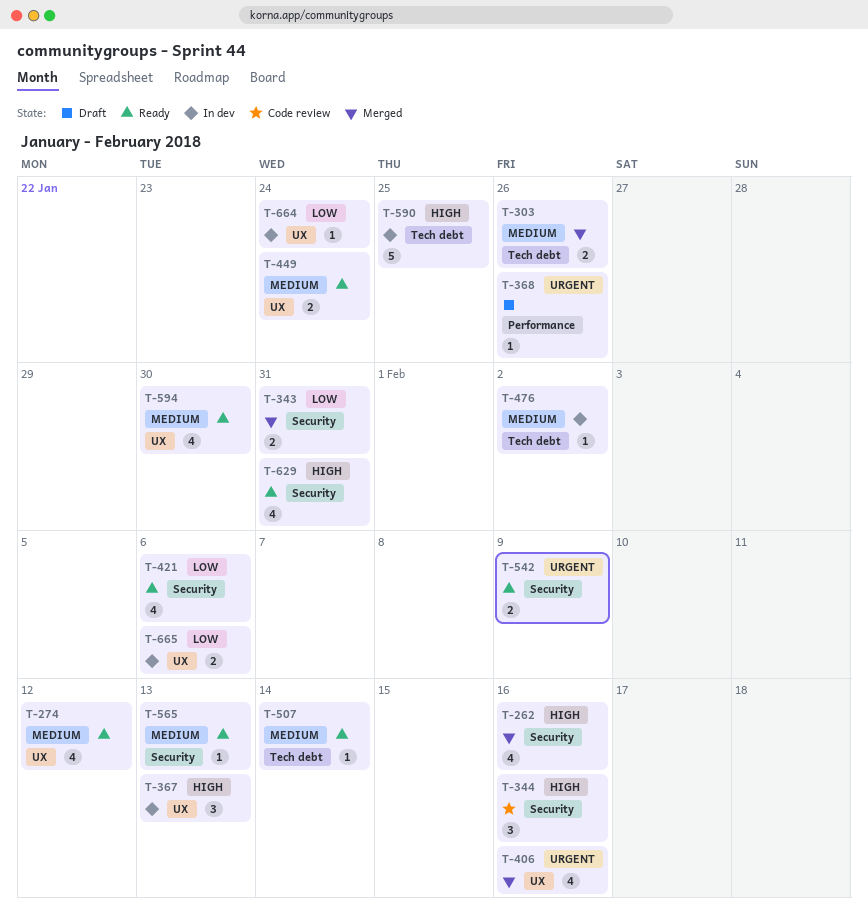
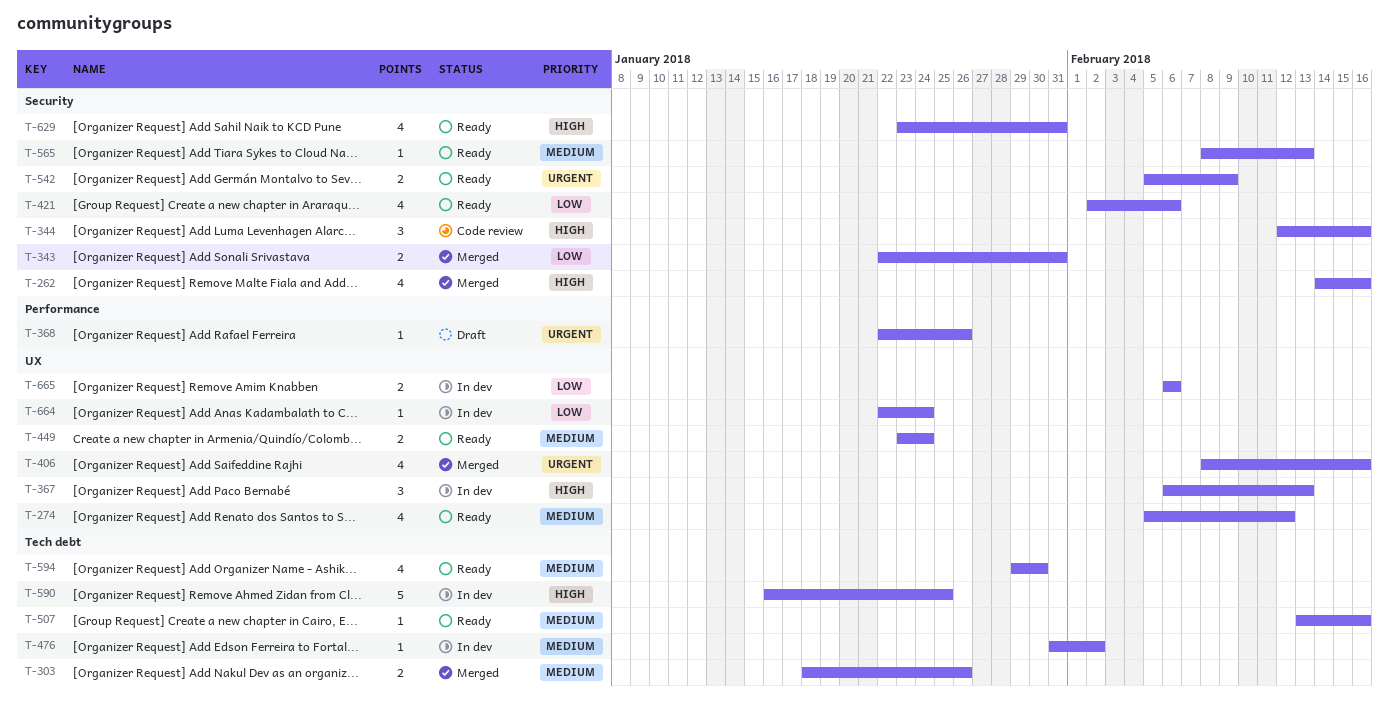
T-507, due: Feb 14 -> Feb 16
T-594, label: UX -> Tech debt

